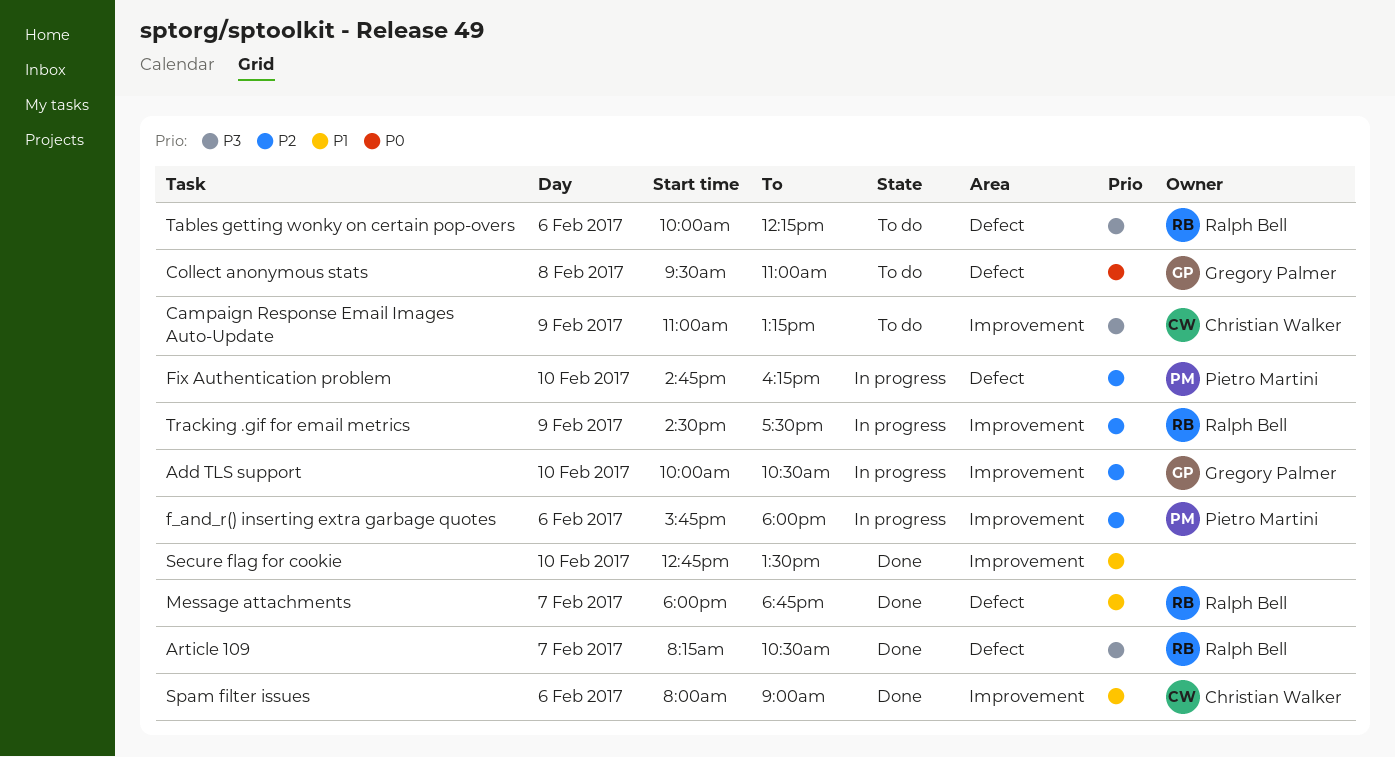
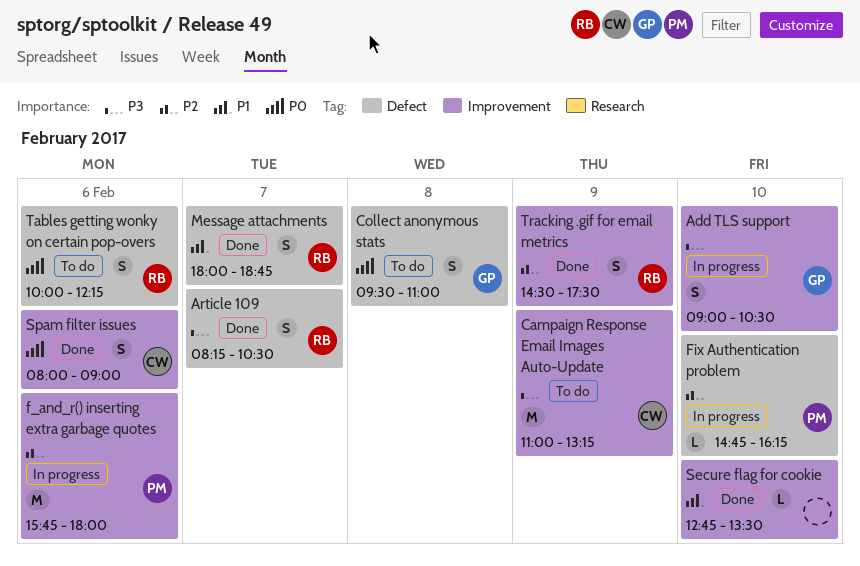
Add TLS support, priority: P2 -> P3
Add TLS support, begins: 10:00 -> 09:00
Spam filter issues, priority: P1 -> P0
Tables getting wonky on certain pop-overs, priority: P3 -> P0
Tracking .gif for email metrics, status: In progress -> Done

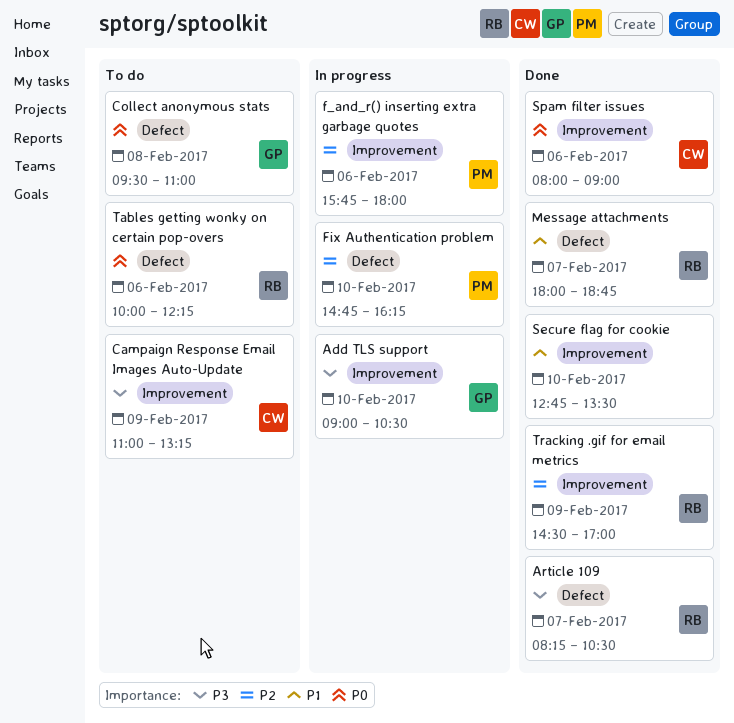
Tracking .gif for email metrics, ends: 17:30 -> 17:00

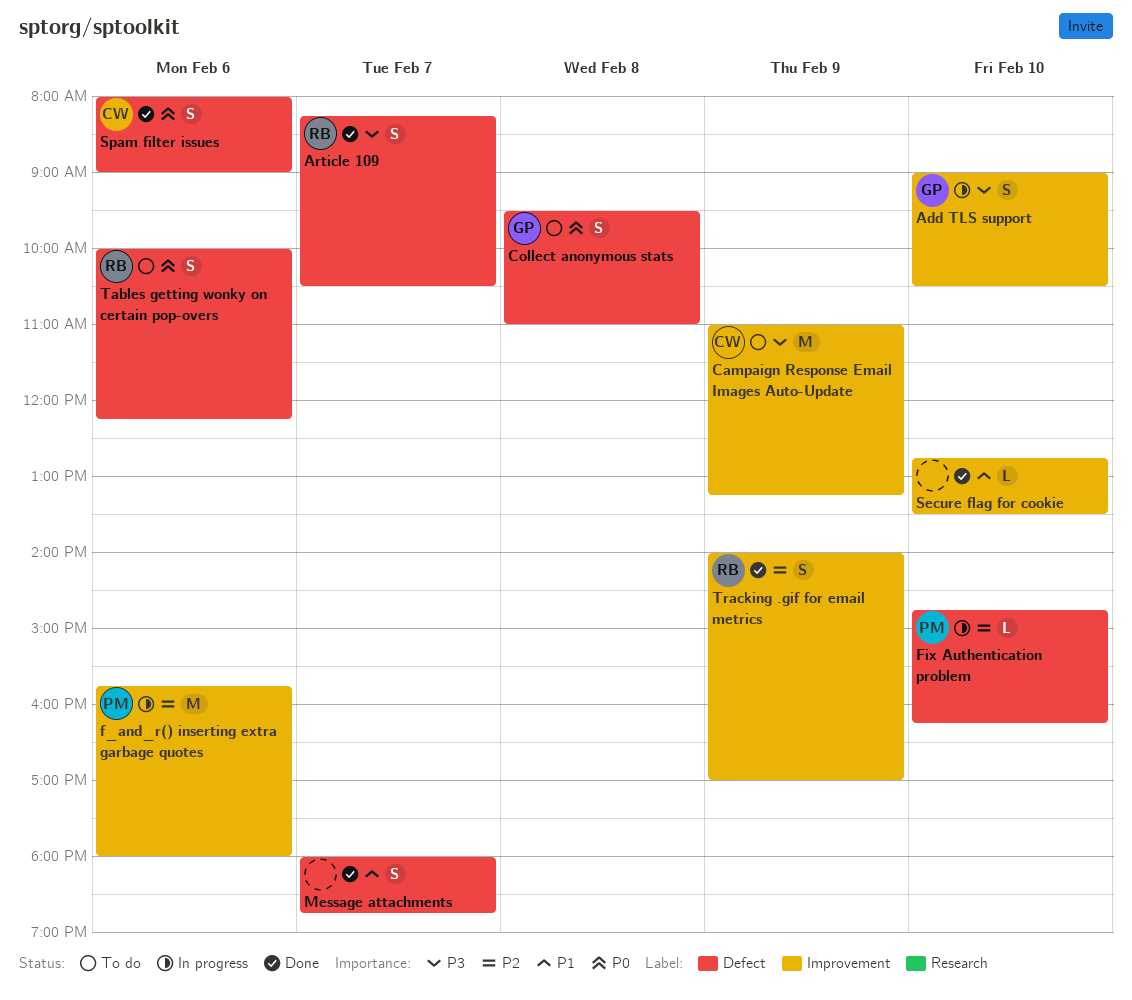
Message attachments, owner: RB -> none
Spam filter issues, label: Improvement -> Defect
Tracking .gif for email metrics, begins: 14:30 -> 14:00

